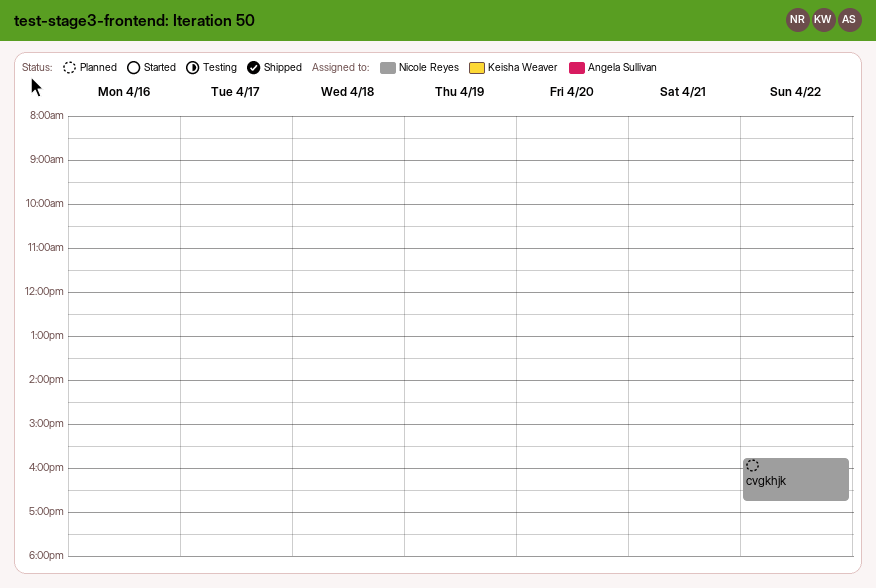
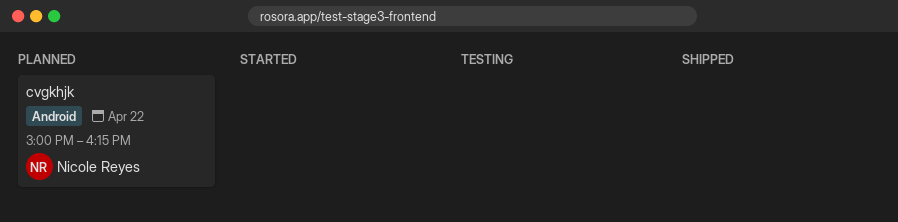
cvgkhjk, begins: 15:45 -> 15:00
cvgkhjk, ends: 16:45 -> 16:15

